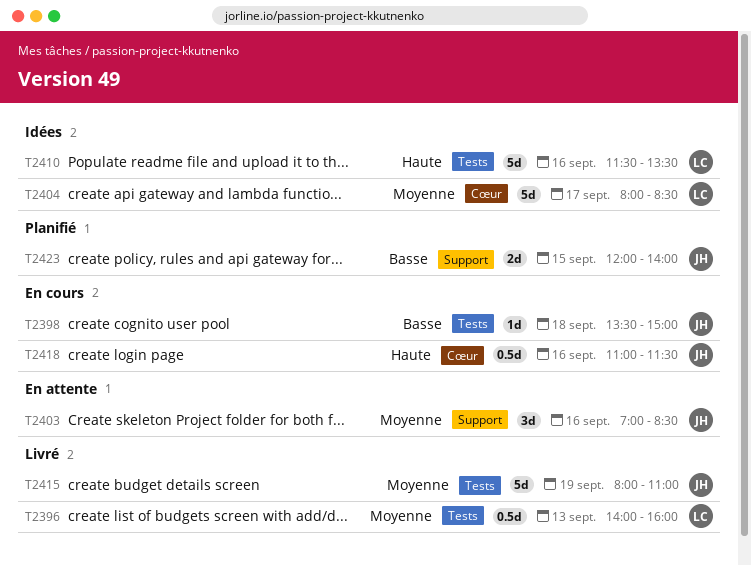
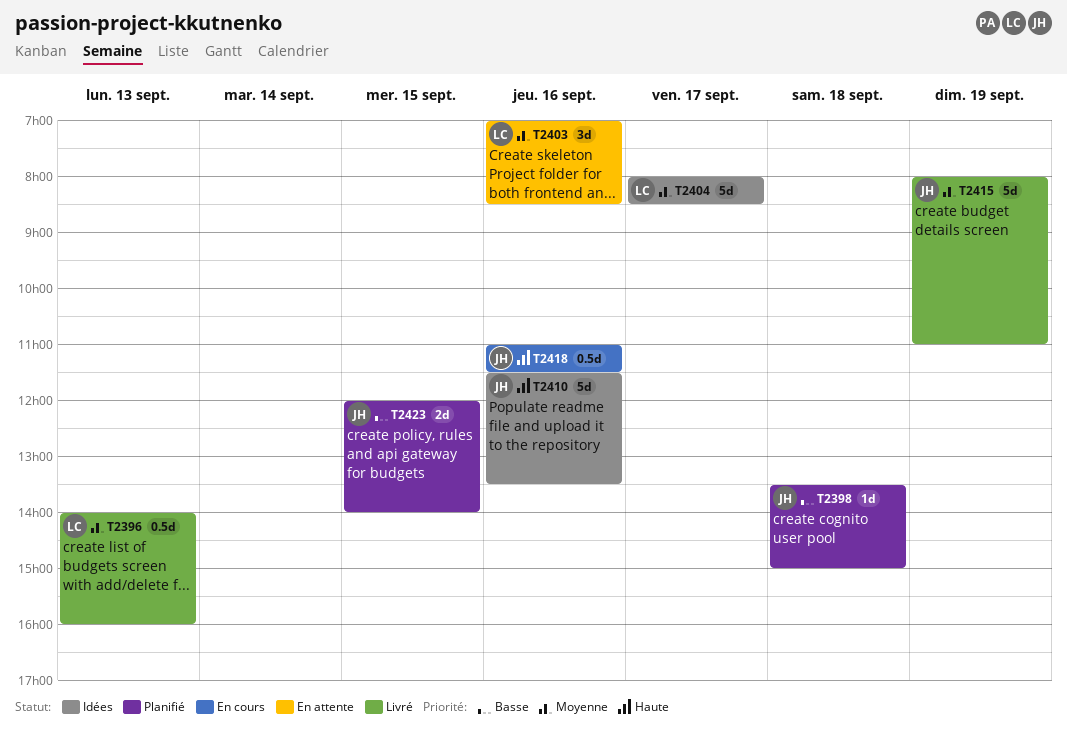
T2398, status: En cours -> Planifié
T2403, owner: JH -> LC
T2410, owner: LC -> JH

